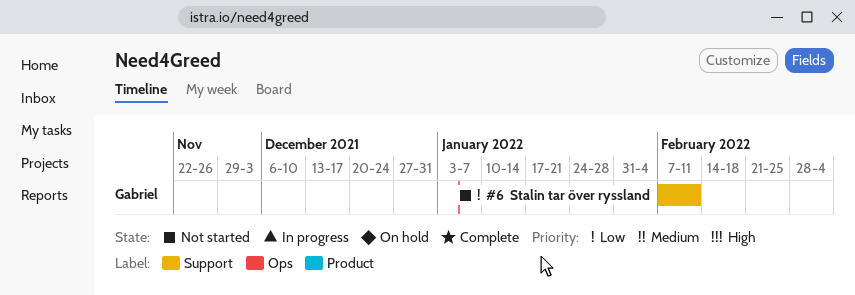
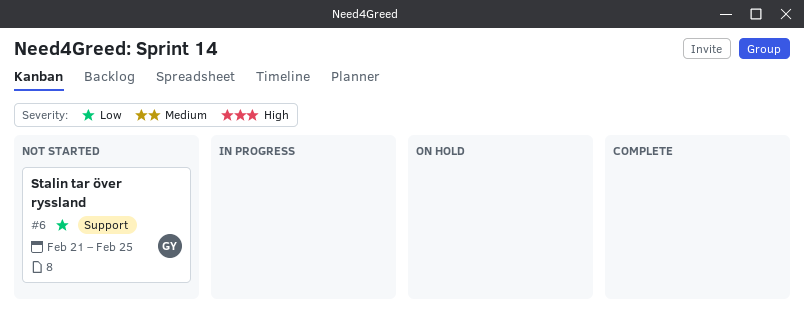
#6, start: Feb 7 -> Feb 21
#6, due: Feb 11 -> Feb 25

